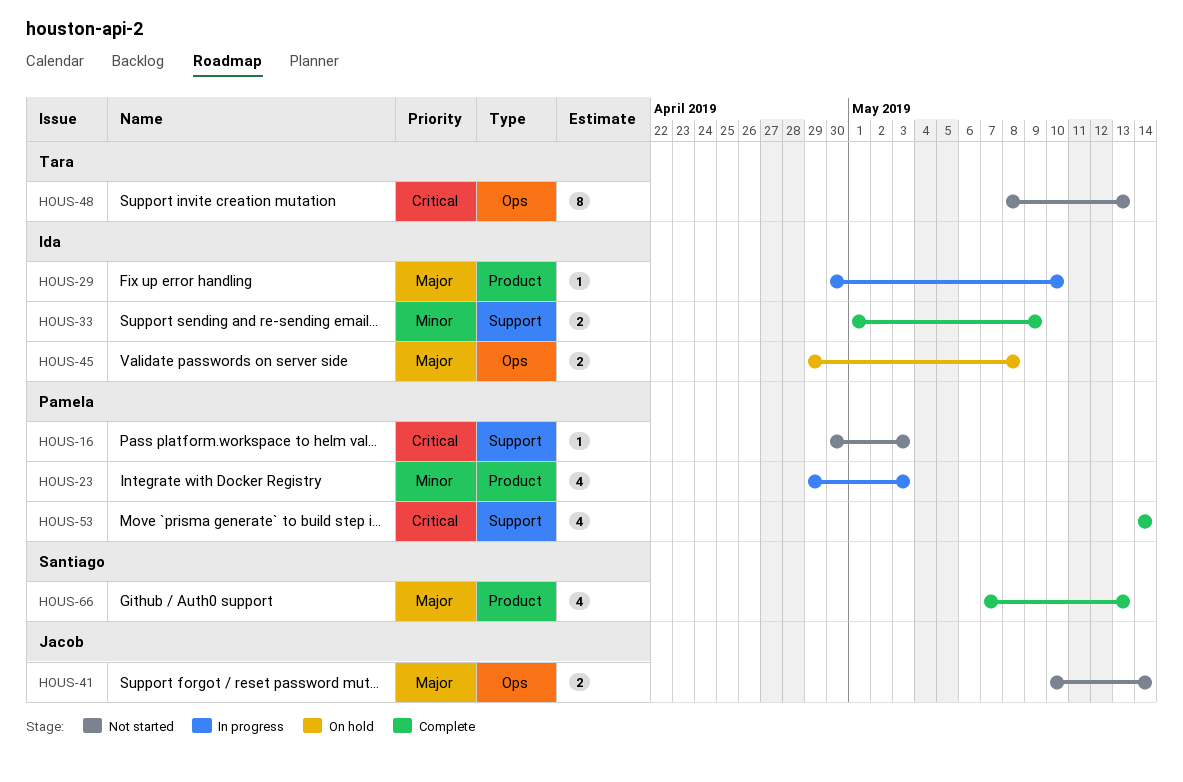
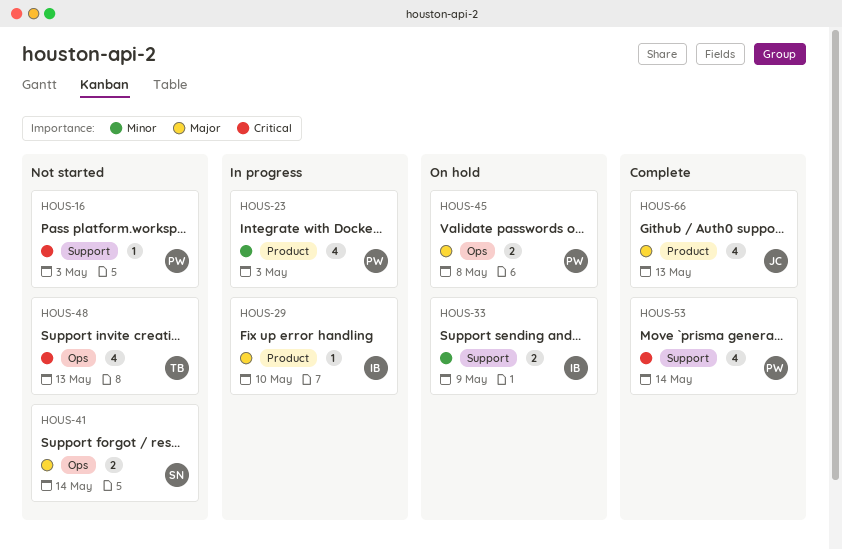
HOUS-33, status: Complete -> On hold
HOUS-41, owner: Jacob -> Santiago
HOUS-45, owner: Ida -> Pamela
HOUS-48, estimate: 8 -> 4
HOUS-66, owner: Santiago -> Jacob

